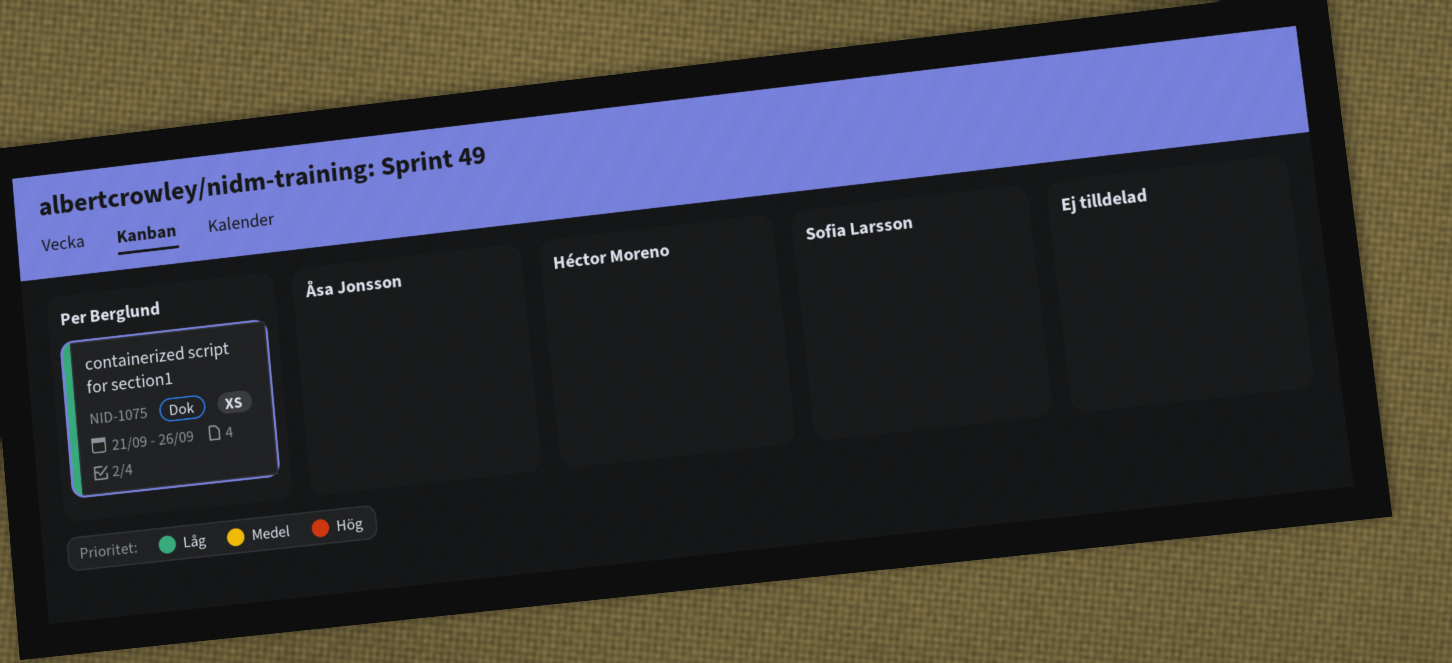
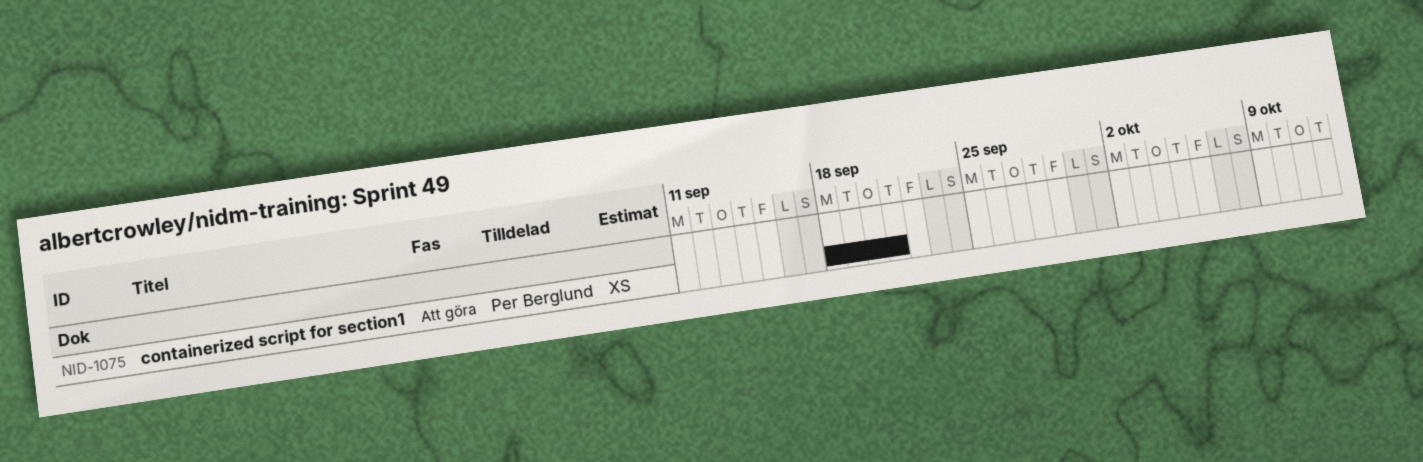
NID-1075, start: Sep 21 -> Sep 18
NID-1075, due: Sep 26 -> Sep 21

